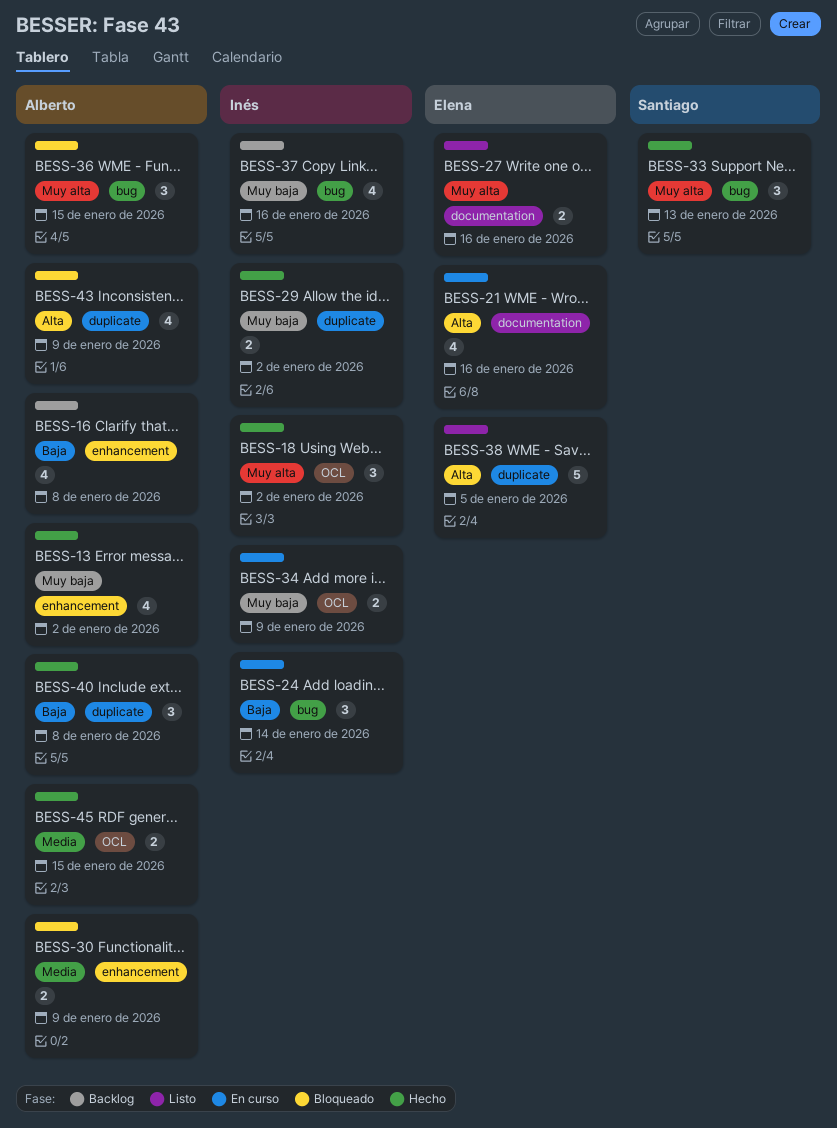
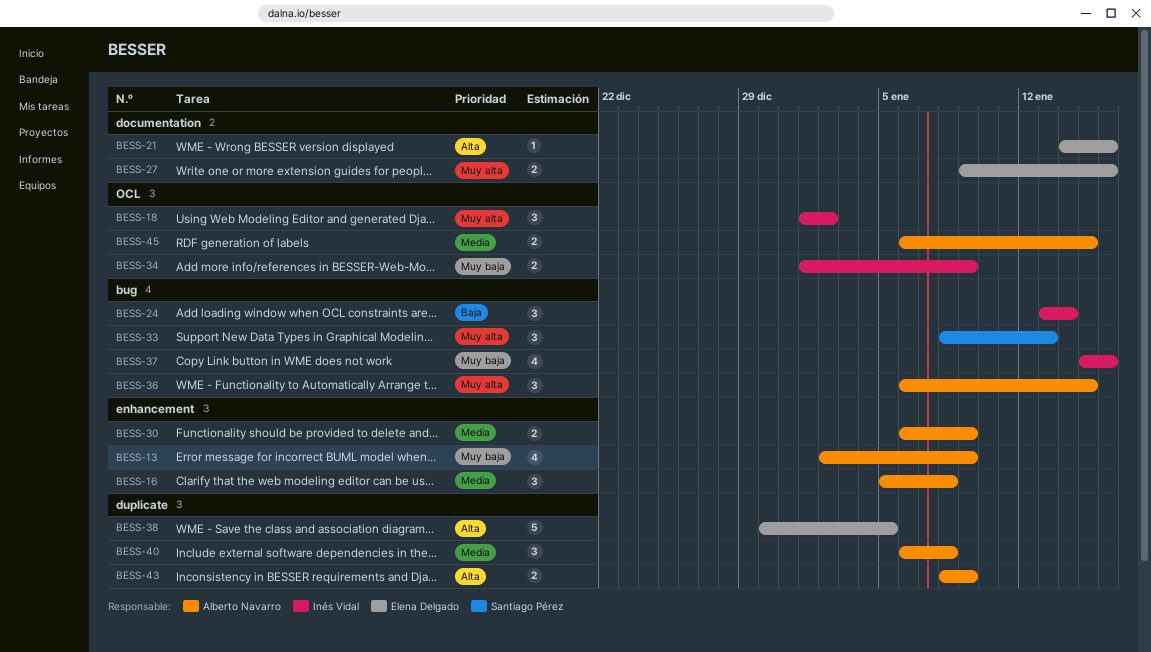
BESS-13, due: Jan 2 -> Jan 9
BESS-16, priority: Baja -> Media
BESS-16, estimate: 4 -> 3
BESS-21, estimate: 4 -> 1
BESS-29: present -> none
BESS-40, priority: Baja -> Media
BESS-43, estimate: 4 -> 2

